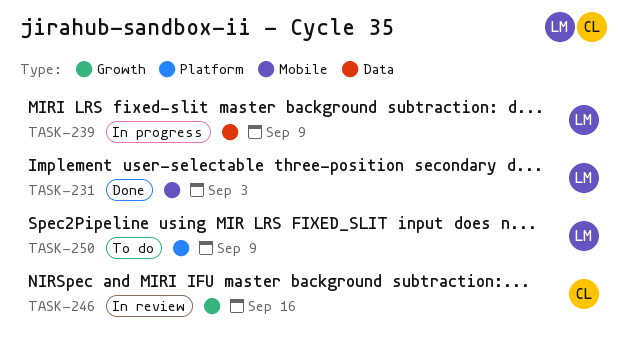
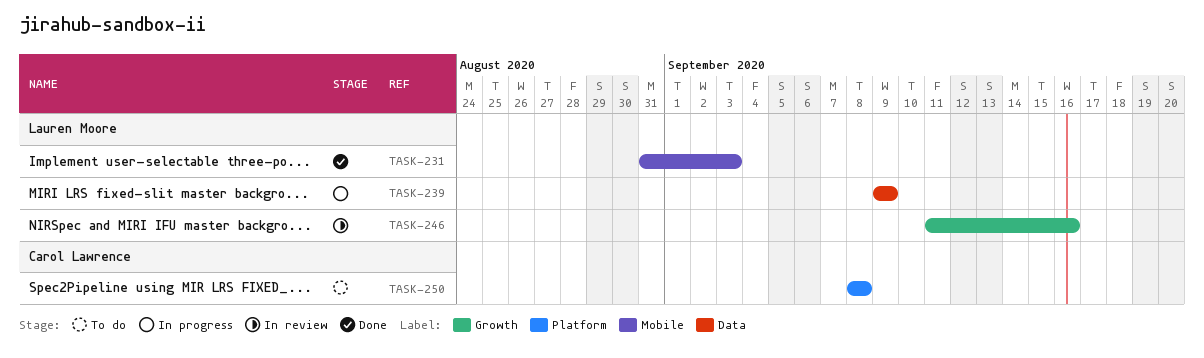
TASK-246, owner: Carol Lawrence -> Lauren Moore
TASK-250, owner: Lauren Moore -> Carol Lawrence
TASK-250, due: Sep 9 -> Sep 8

